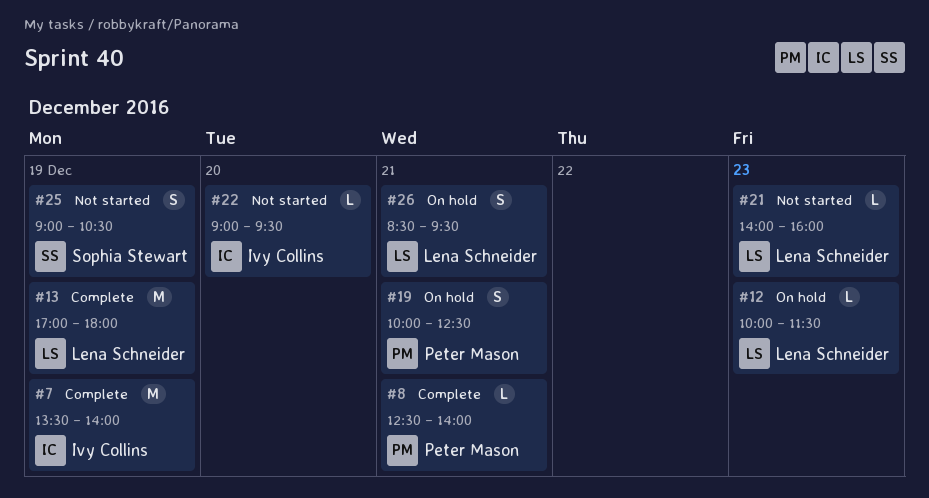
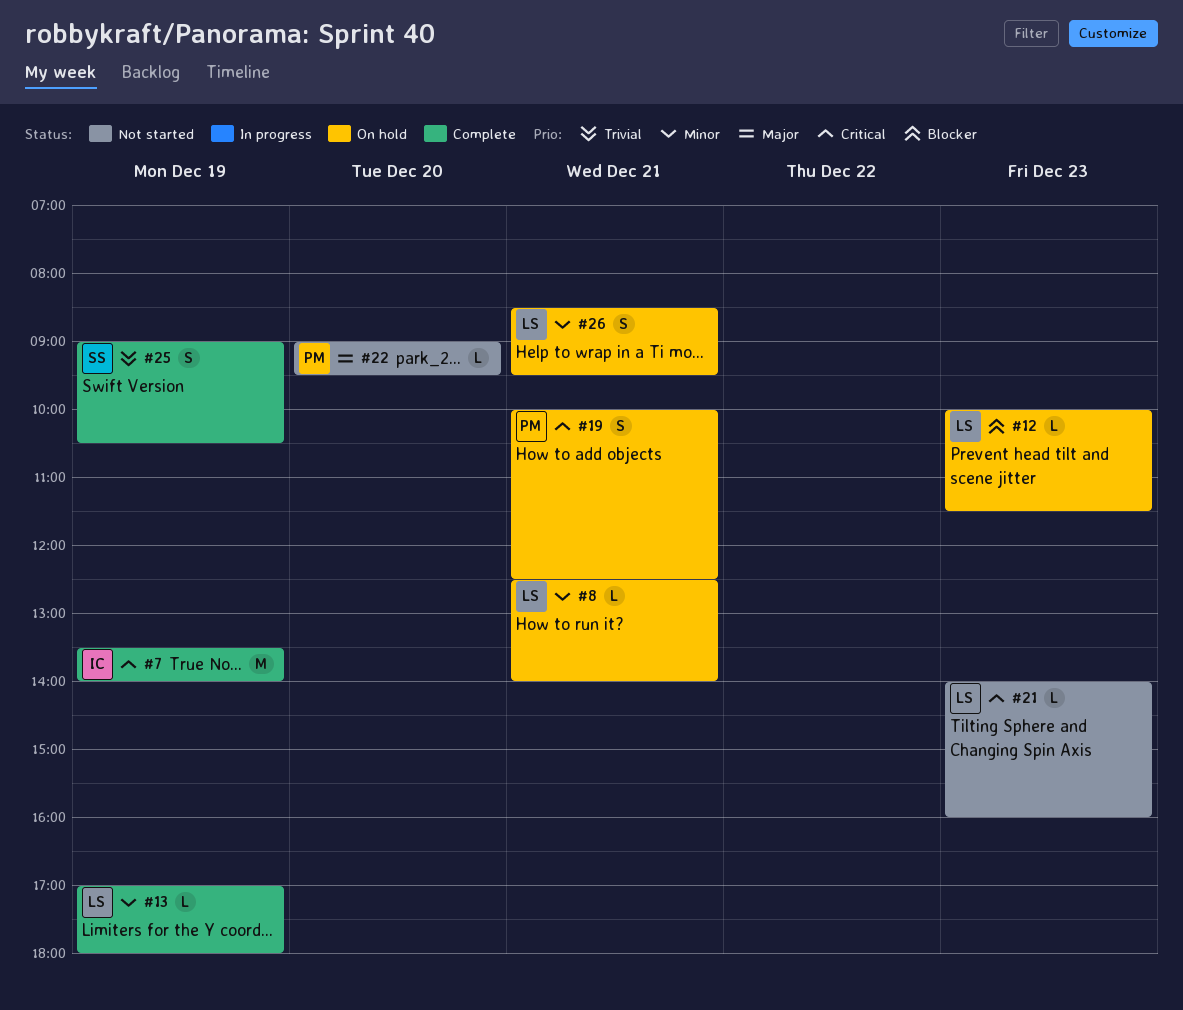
#8, status: Complete -> On hold
#8, owner: Peter Mason -> Lena Schneider
#13, estimate: M -> L
#22, owner: Ivy Collins -> Peter Mason
#25, status: Not started -> Complete

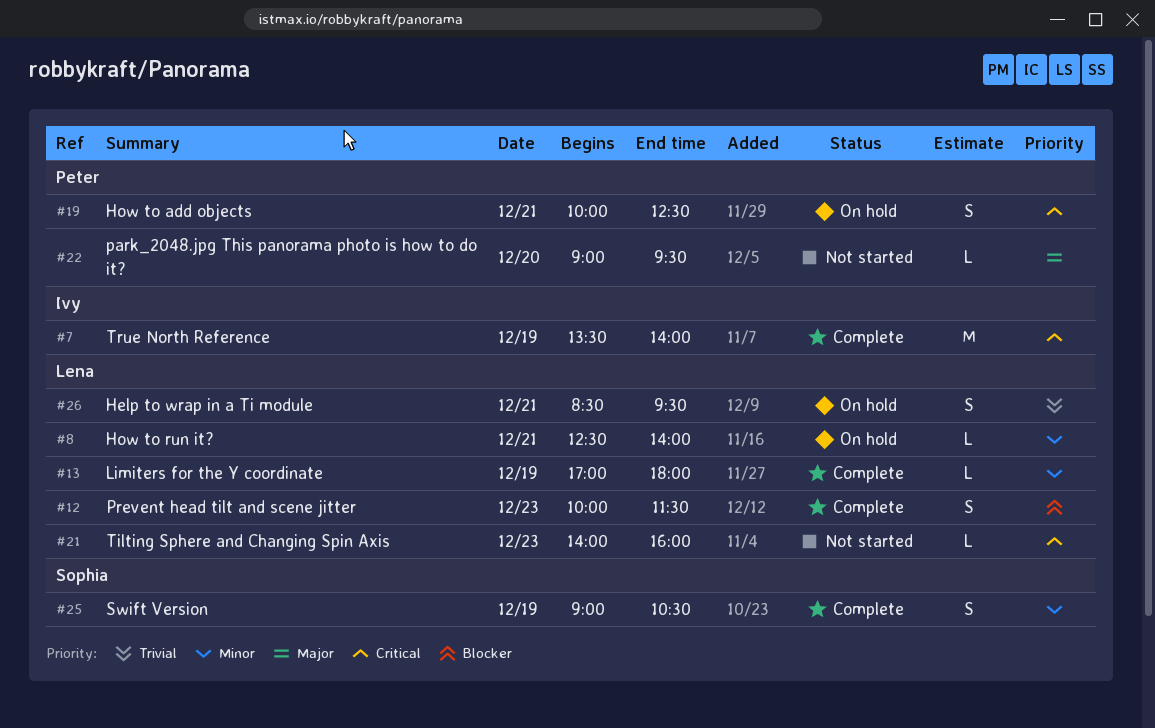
#12, status: On hold -> Complete
#12, estimate: L -> S
#25, priority: Trivial -> Minor
#26, priority: Minor -> Trivial

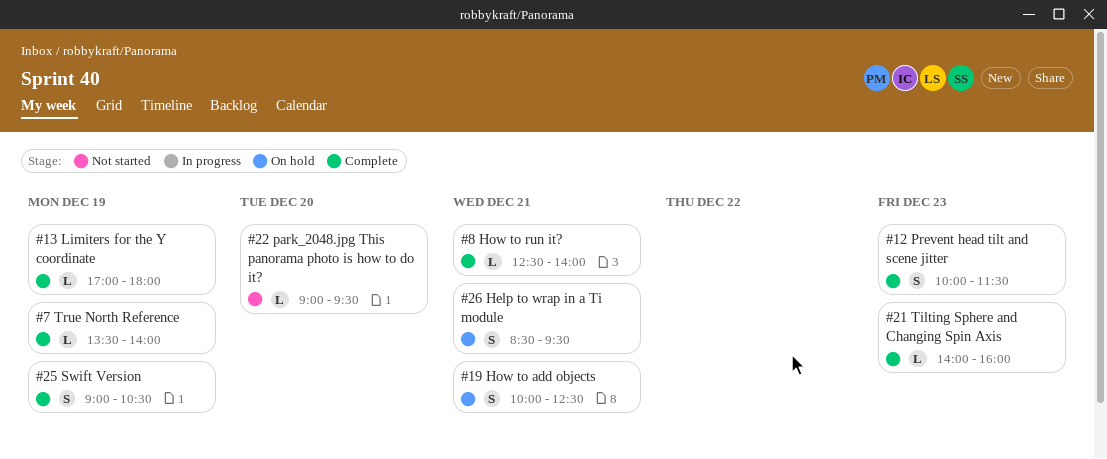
#7, estimate: M -> L
#8, status: On hold -> Complete
#21, status: Not started -> Complete

